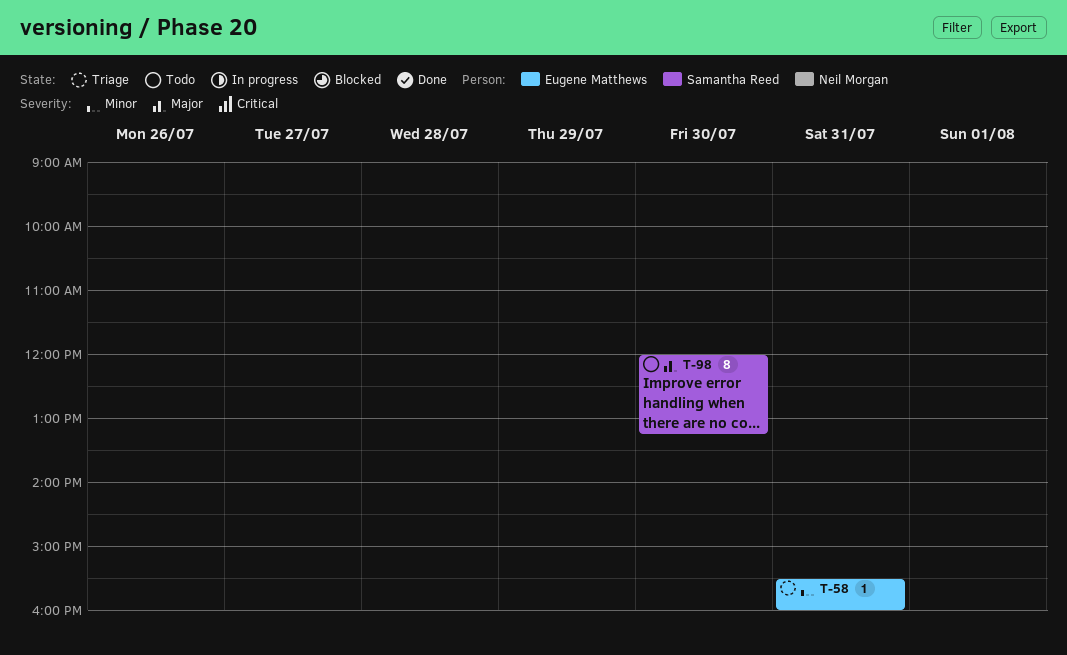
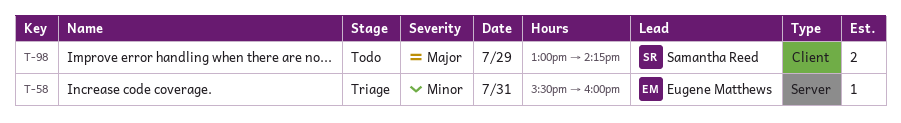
T-98, estimate: 8 -> 2
T-98, day: Jul 30 -> Jul 29
T-98, begins: 12:00 -> 13:00
T-98, ends: 13:15 -> 14:15

